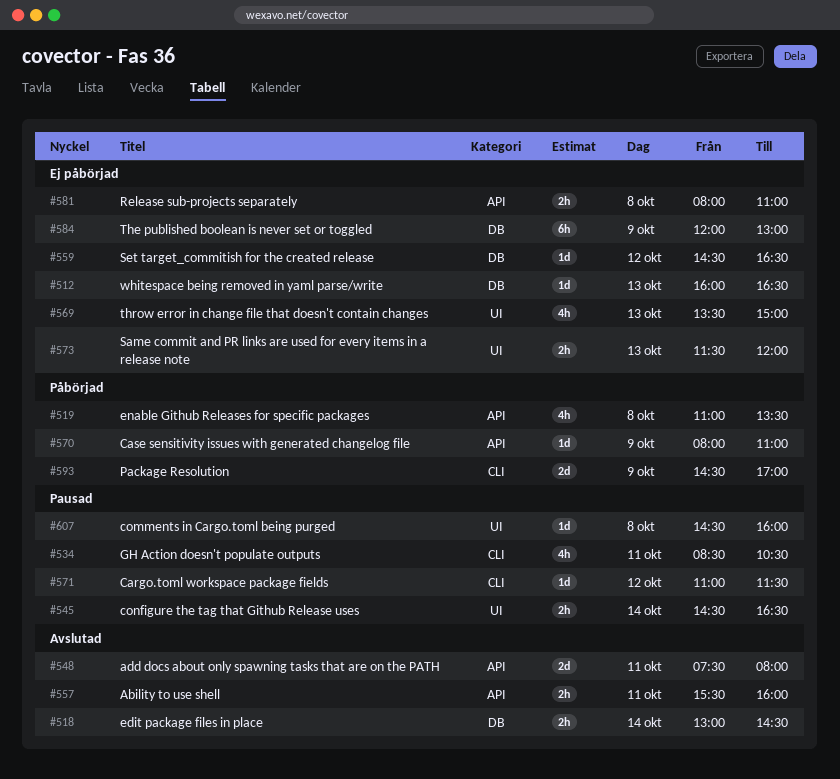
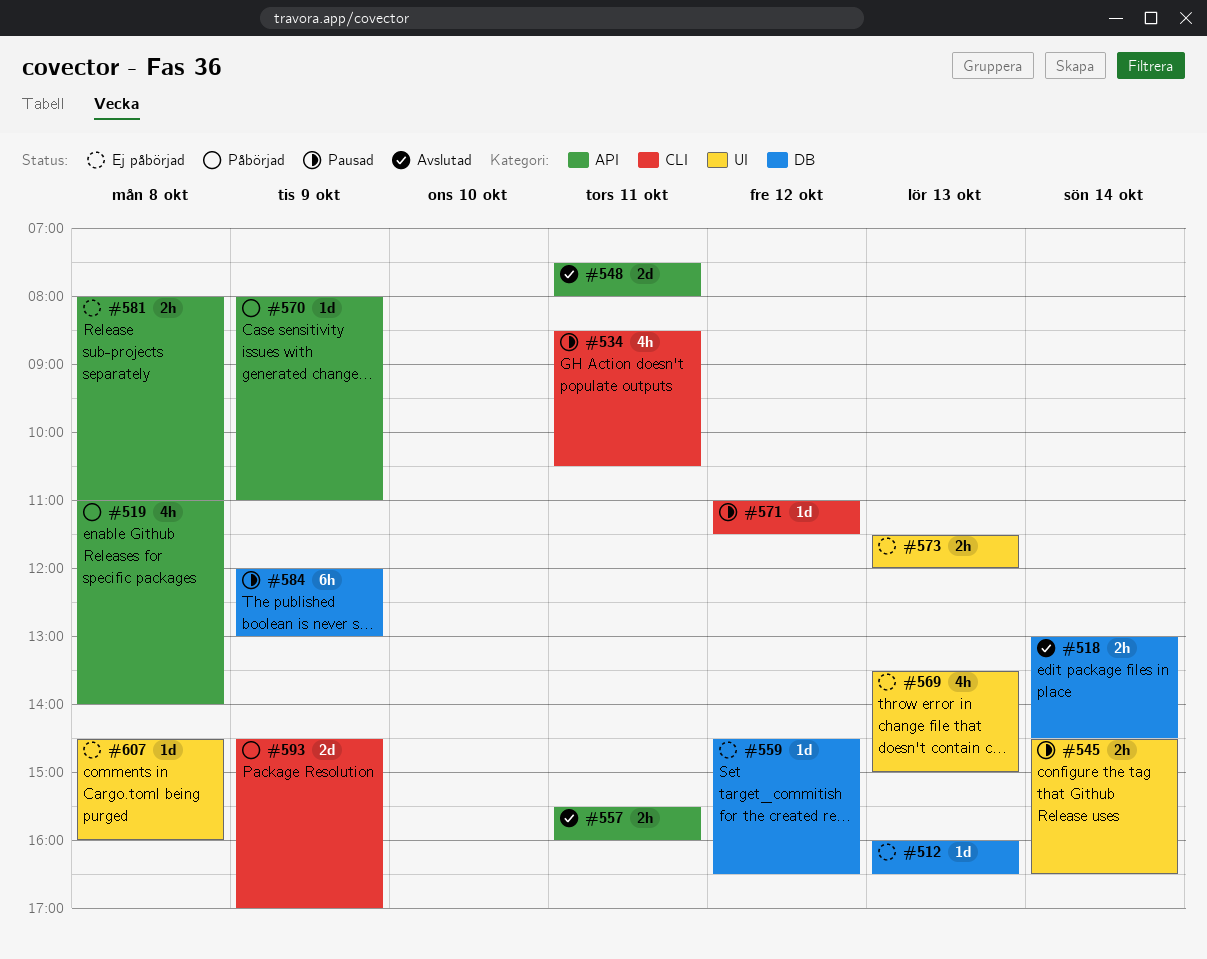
#519, ends: 13:30 -> 14:00
#584, status: Ej påbörjad -> Pausad
#607, status: Pausad -> Ej påbörjad

